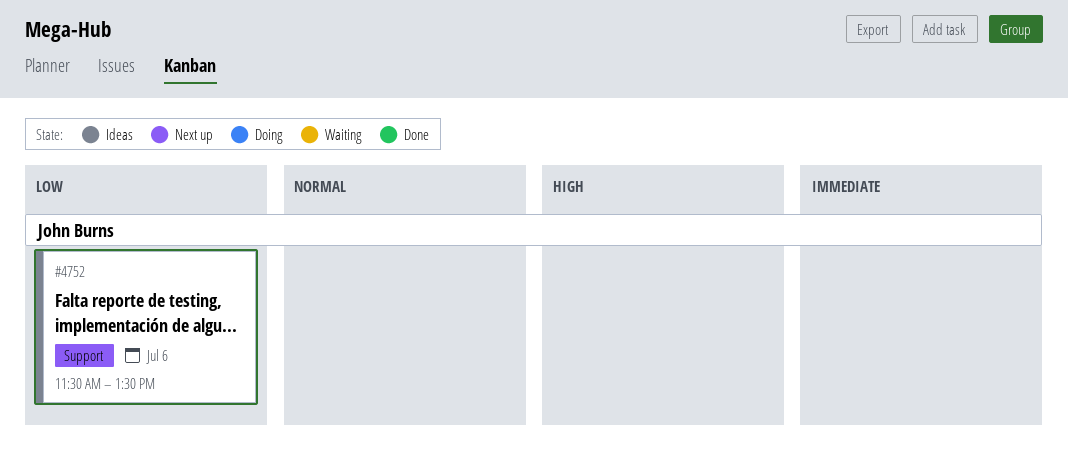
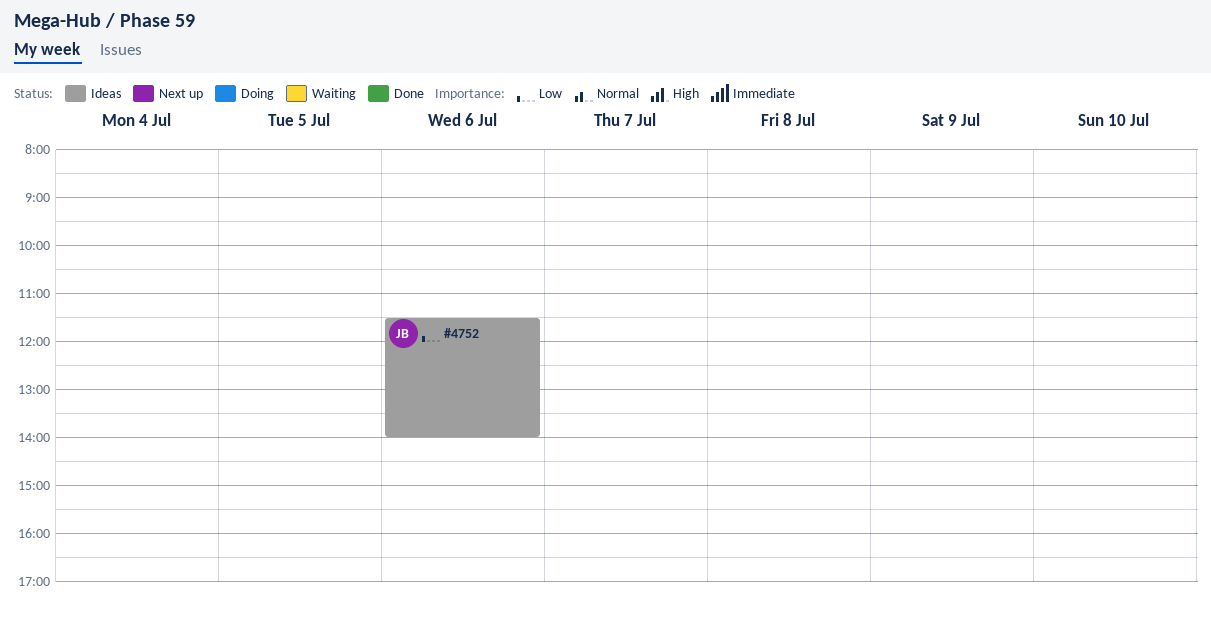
#4752, ends: 13:30 -> 14:00

